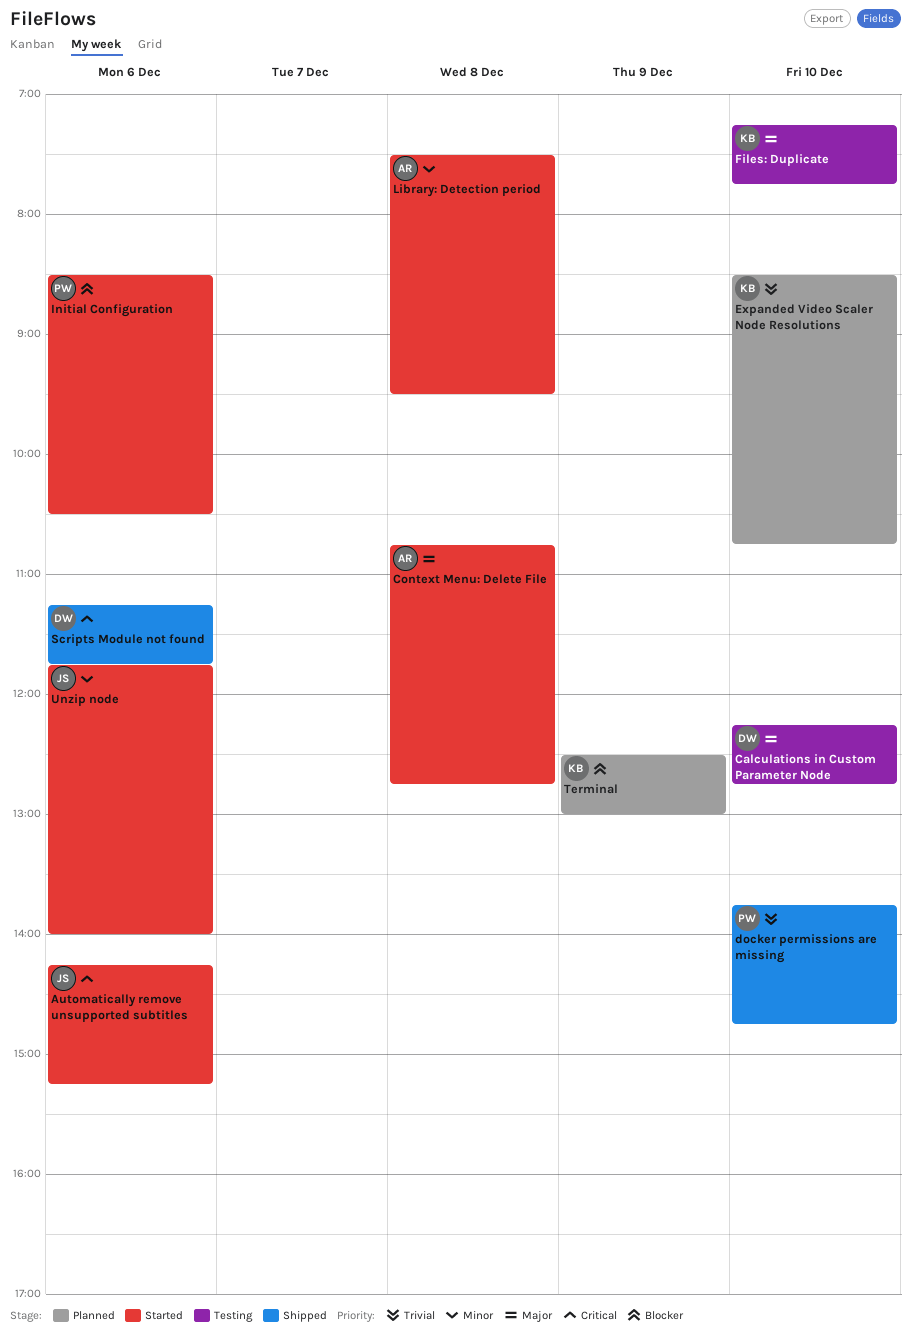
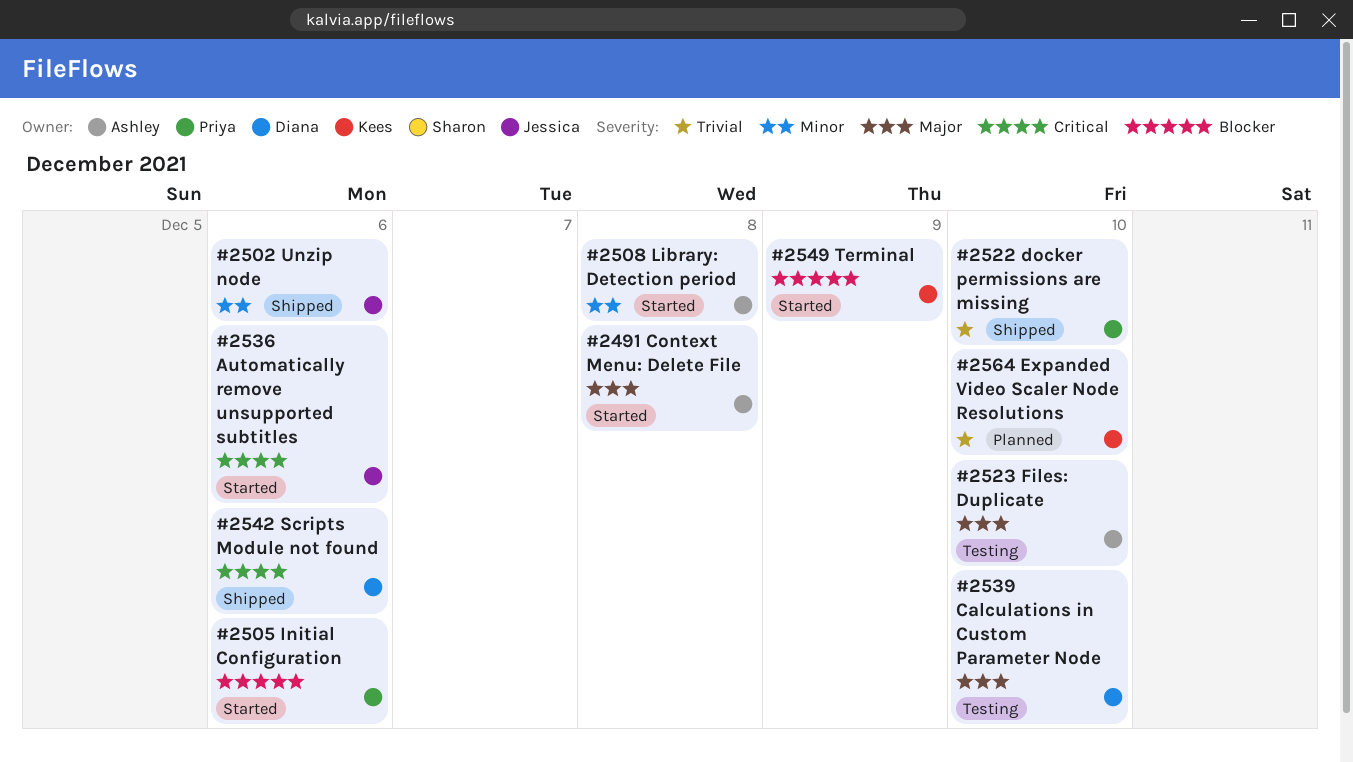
Files: Duplicate, owner: Kees -> Ashley
Terminal, status: Planned -> Started
Unzip node, status: Started -> Shipped

